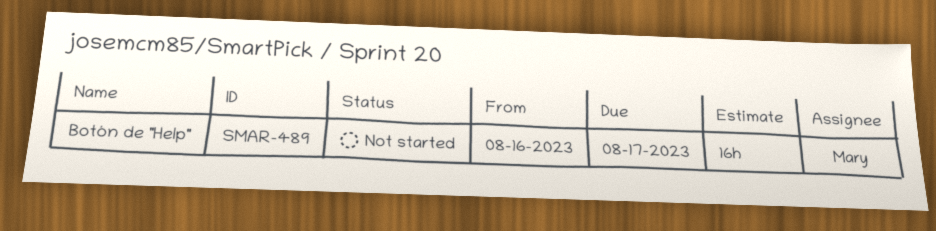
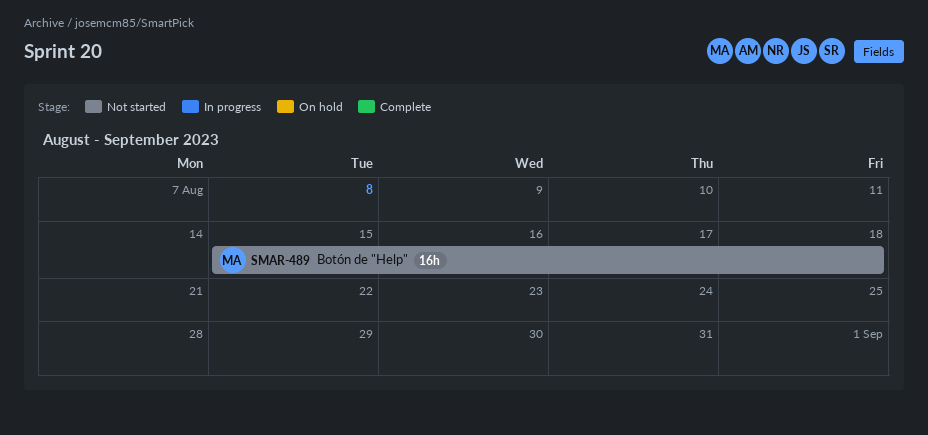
SMAR-489, start: Aug 16 -> Aug 15
SMAR-489, due: Aug 17 -> Aug 18

